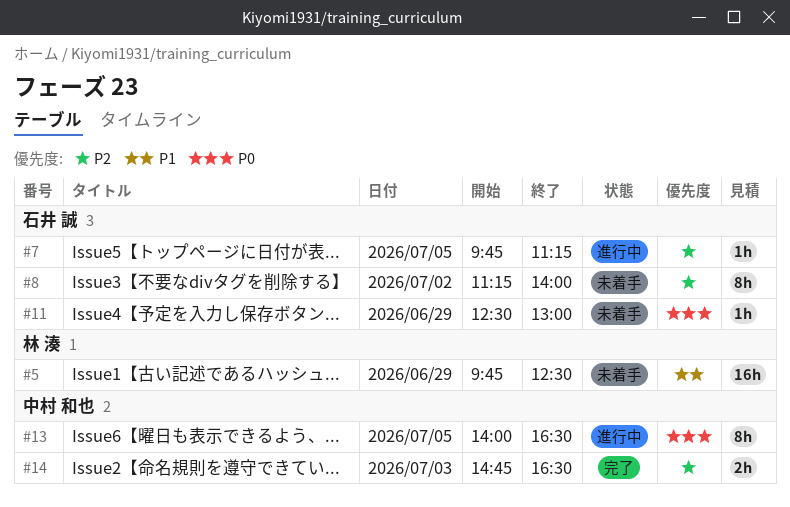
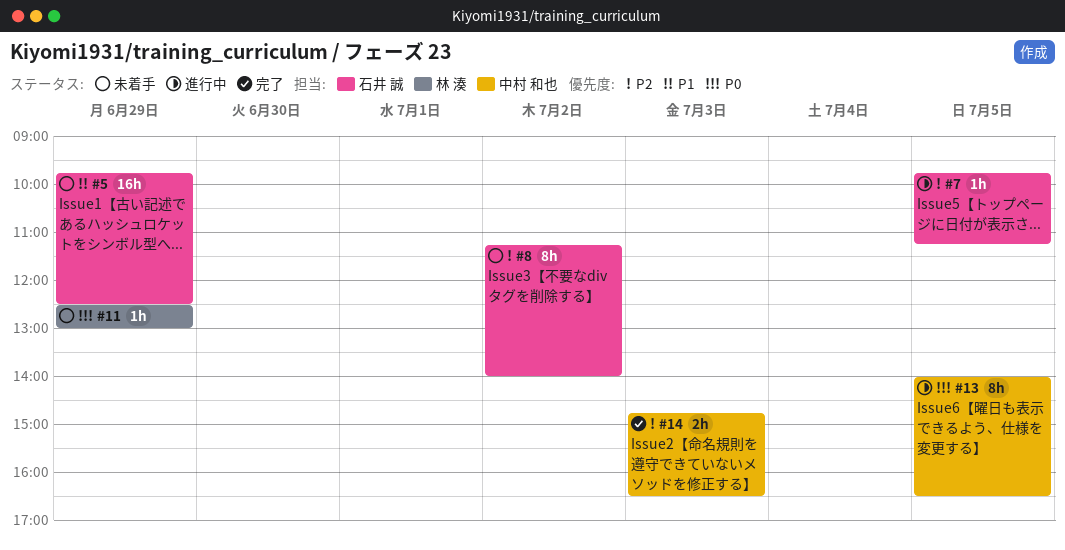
#5, owner: 林 湊 -> 石井 誠
#11, owner: 石井 誠 -> 林 湊

